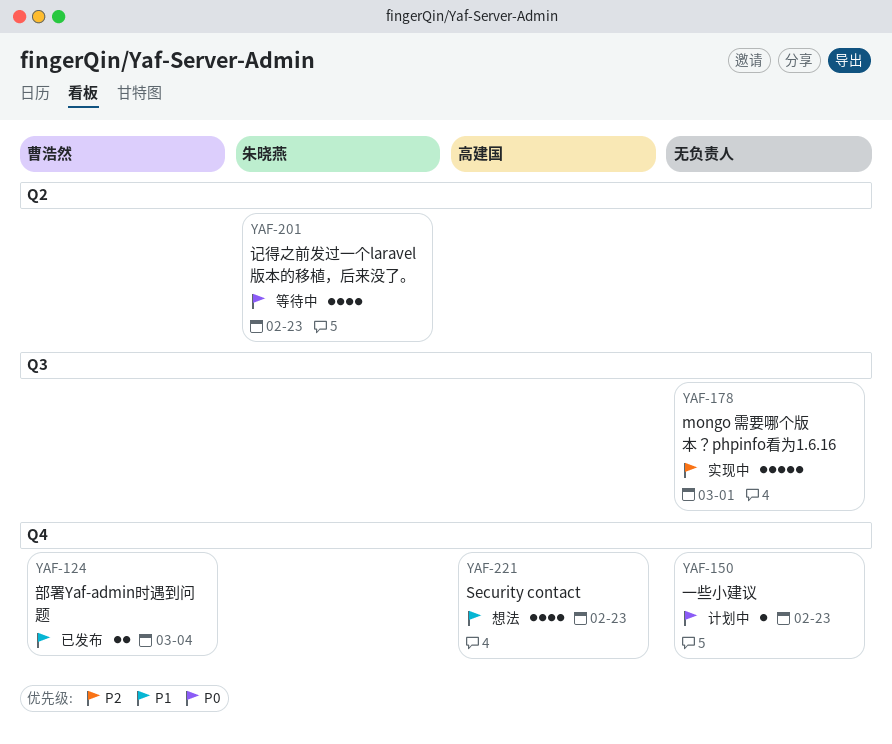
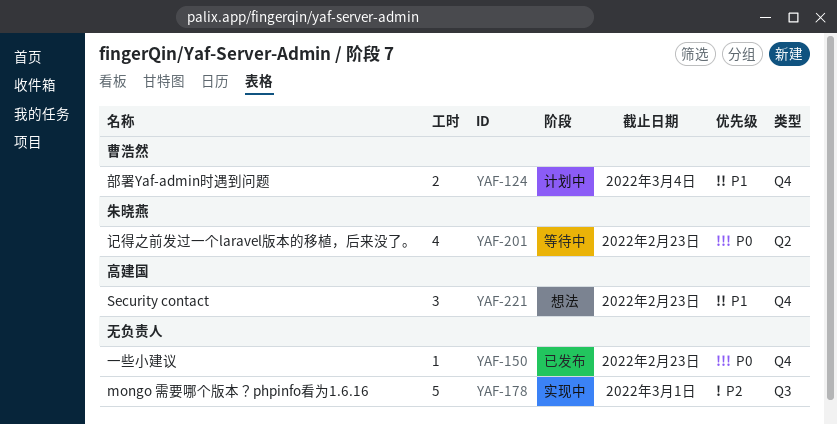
YAF-124, status: 已发布 -> 计划中
YAF-150, status: 计划中 -> 已发布
YAF-221, estimate: 4 -> 3

